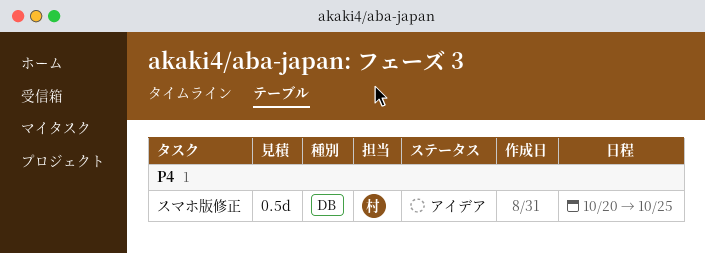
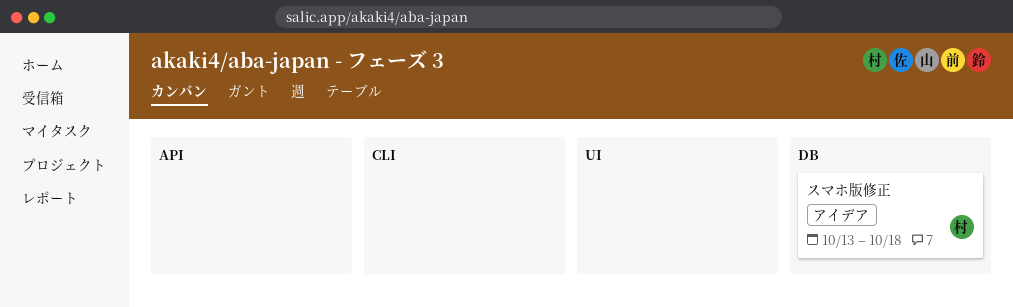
スマホ版修正, start: Oct 20 -> Oct 13
スマホ版修正, due: Oct 25 -> Oct 18

